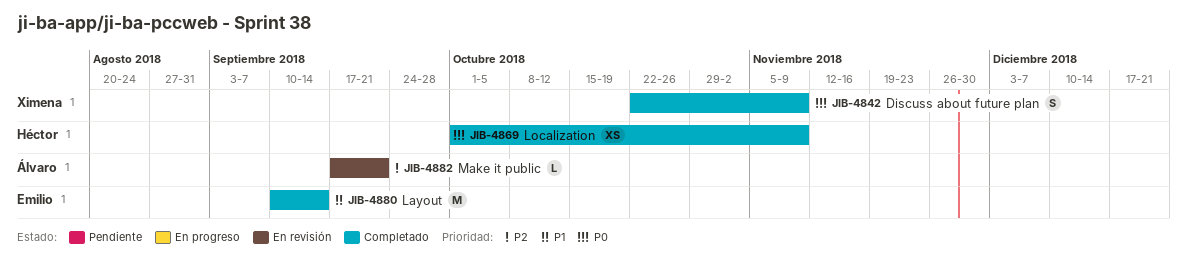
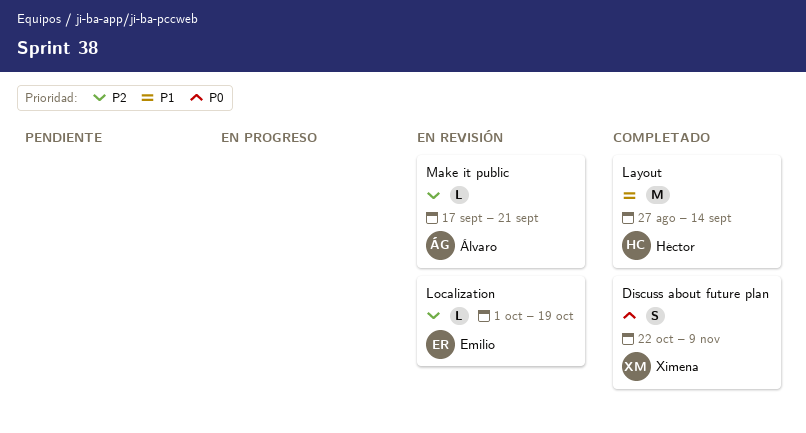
Layout, owner: Emilio -> Héctor
Layout, start: Sep 10 -> Aug 27
Localization, status: Completado -> En revisión
Localization, owner: Héctor -> Emilio
Localization, priority: P0 -> P2
Localization, estimate: XS -> L
Localization, due: Nov 9 -> Oct 19

